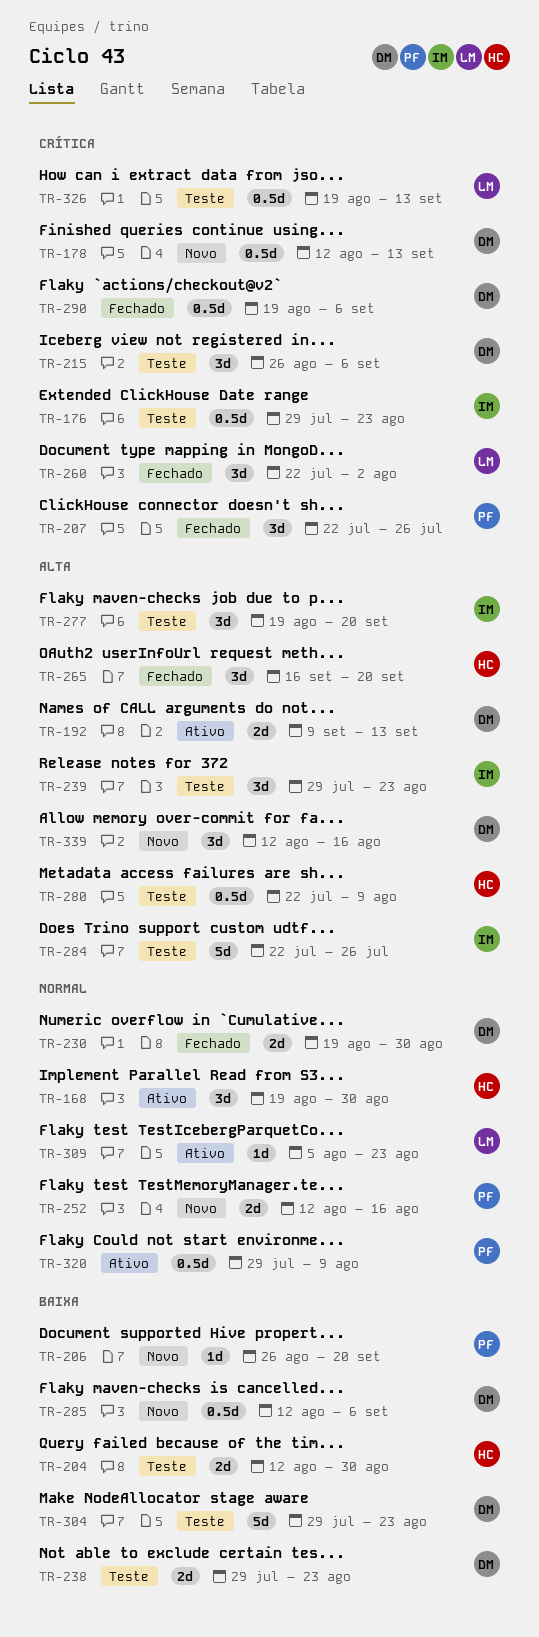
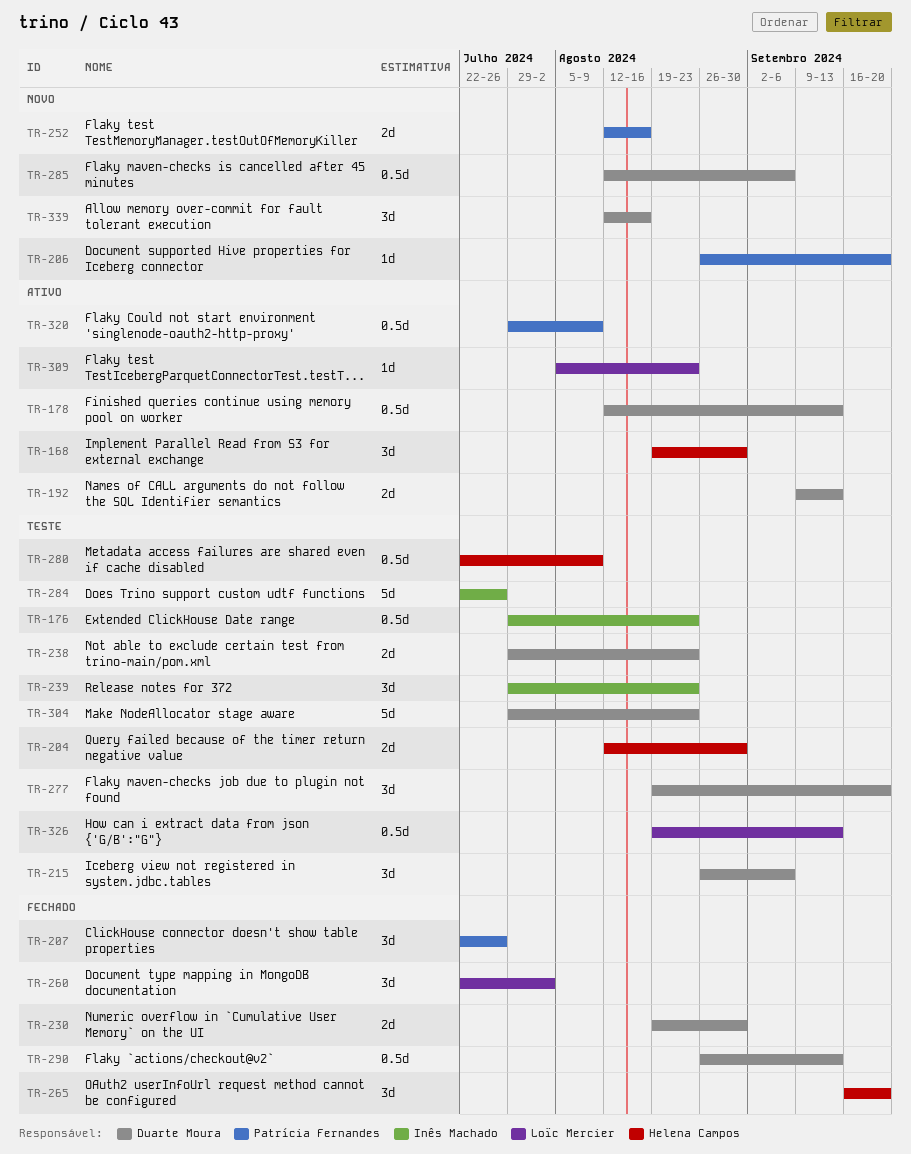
TR-178, status: Novo -> Ativo
TR-277, owner: Inês Machado -> Duarte Moura
TR-290, start: Aug 19 -> Aug 26
TR-290, due: Sep 6 -> Sep 13

